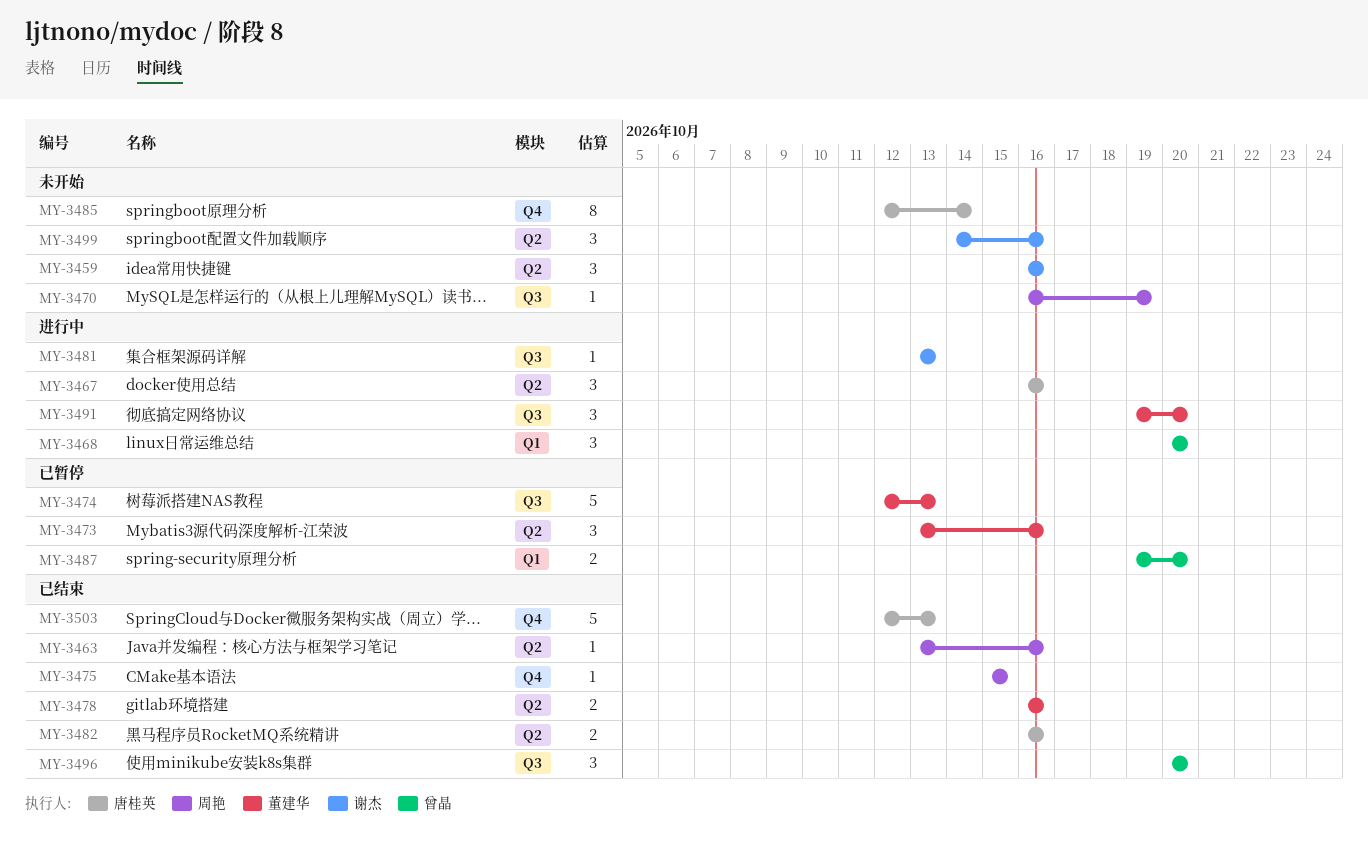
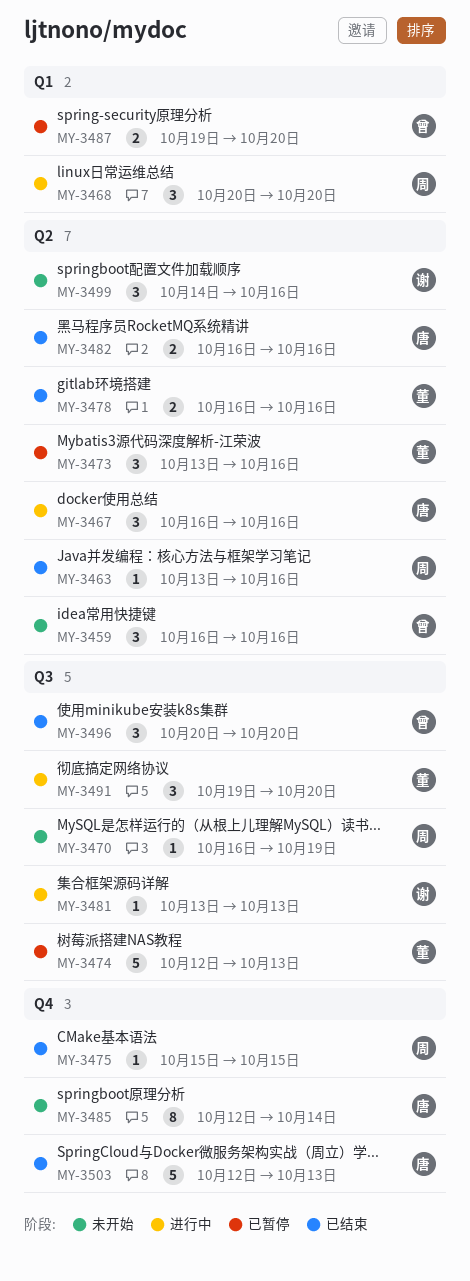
MY-3459, owner: 谢杰 -> 曾晶
MY-3468, owner: 曾晶 -> 周艳

